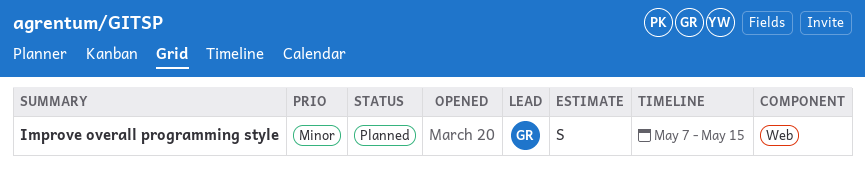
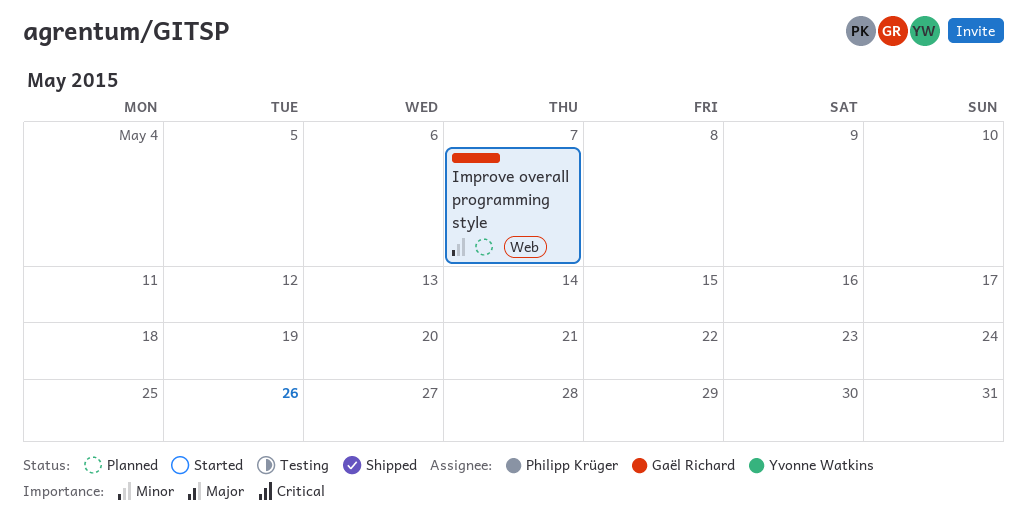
Improve overall programming style, due: May 15 -> May 7

